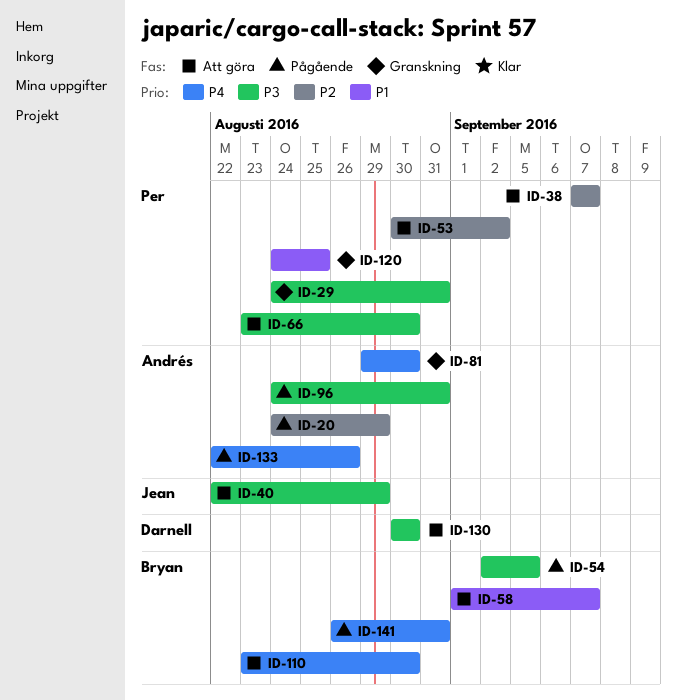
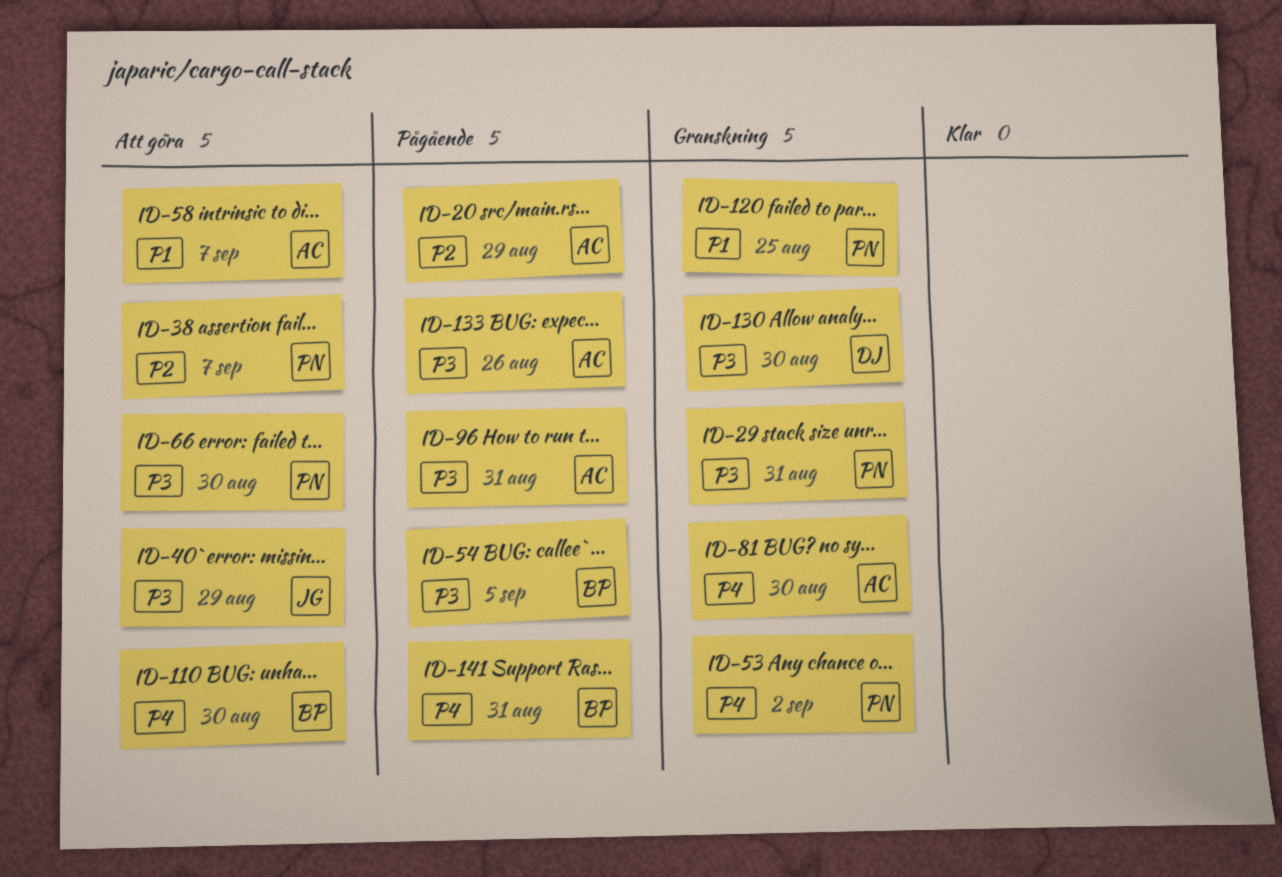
ID-53, status: Att göra -> Granskning
ID-53, priority: P2 -> P4
ID-58, owner: Bryan -> Andrés
ID-130, status: Att göra -> Granskning
ID-133, priority: P4 -> P3

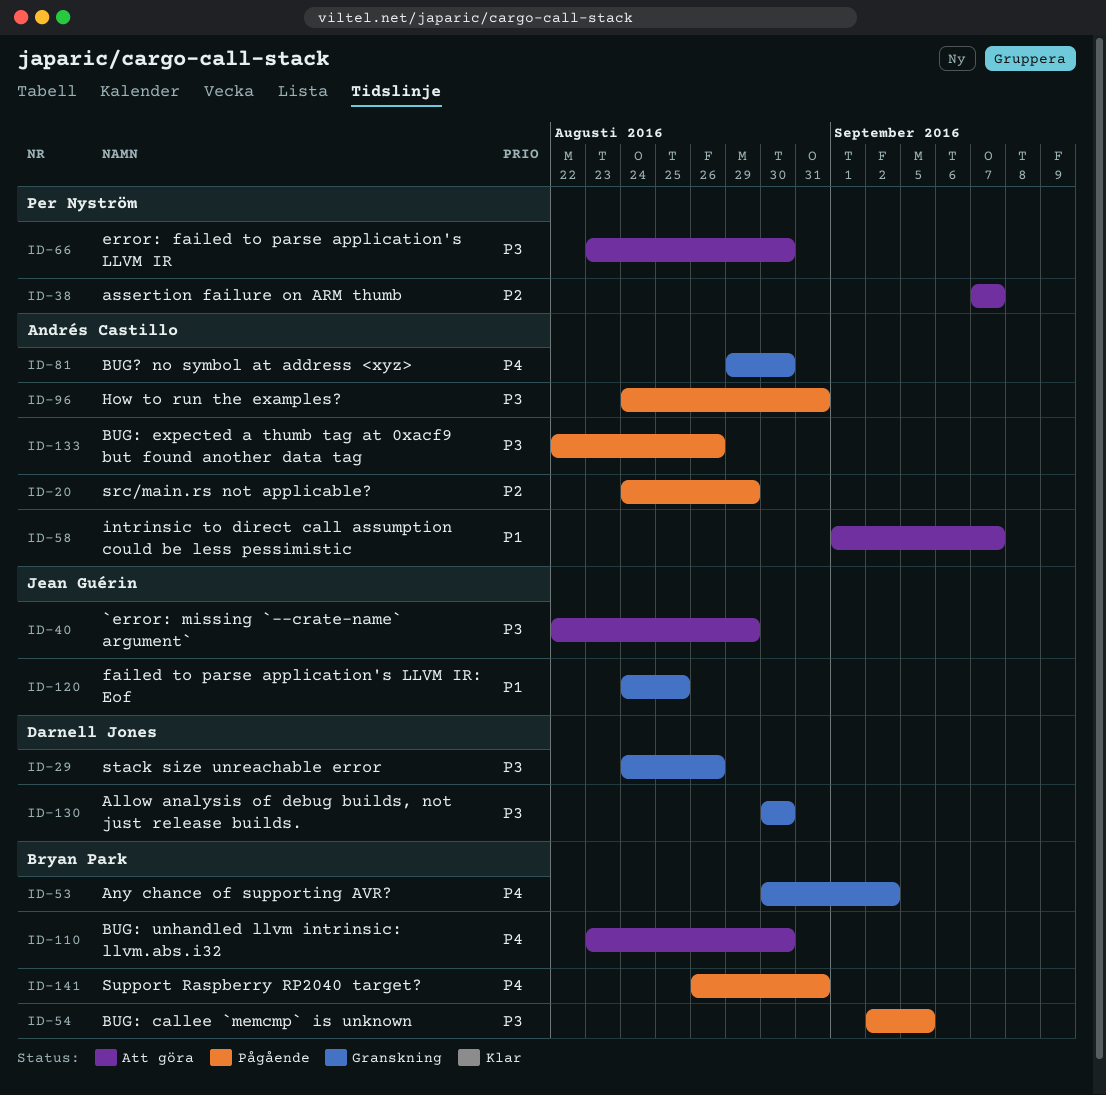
ID-29, owner: Per Nyström -> Darnell Jones
ID-29, due: Aug 31 -> Aug 26
ID-53, owner: Per Nyström -> Bryan Park
ID-120, owner: Per Nyström -> Jean Guérin

